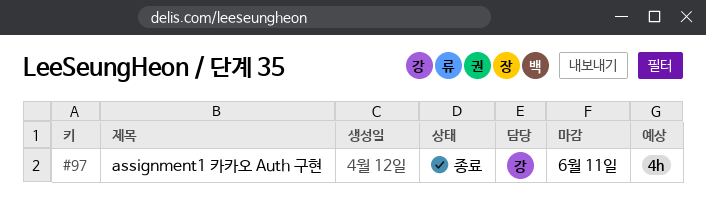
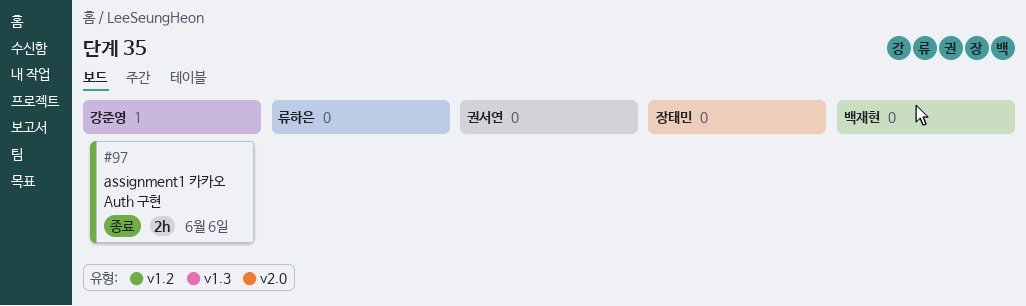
#97, estimate: 4h -> 2h
#97, due: Jun 11 -> Jun 6

